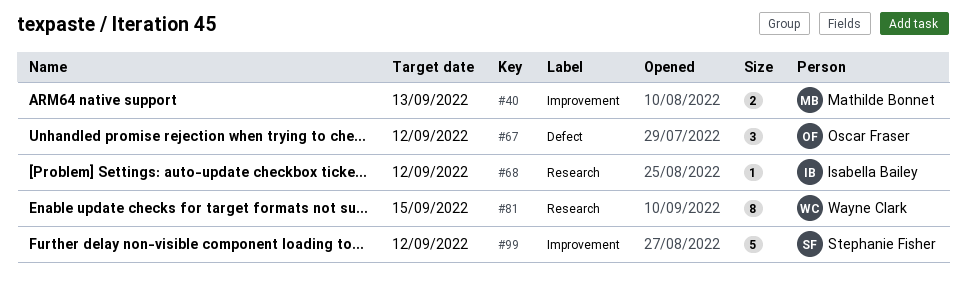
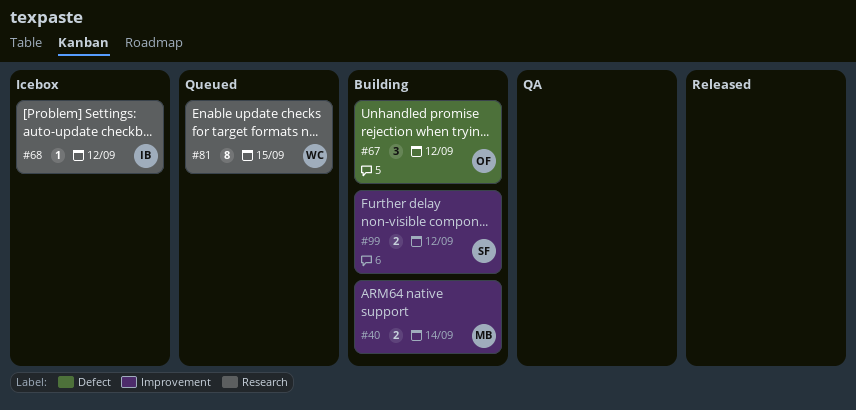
#40, due: Sep 13 -> Sep 14
#99, estimate: 5 -> 2

